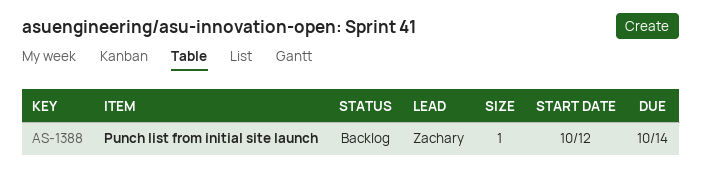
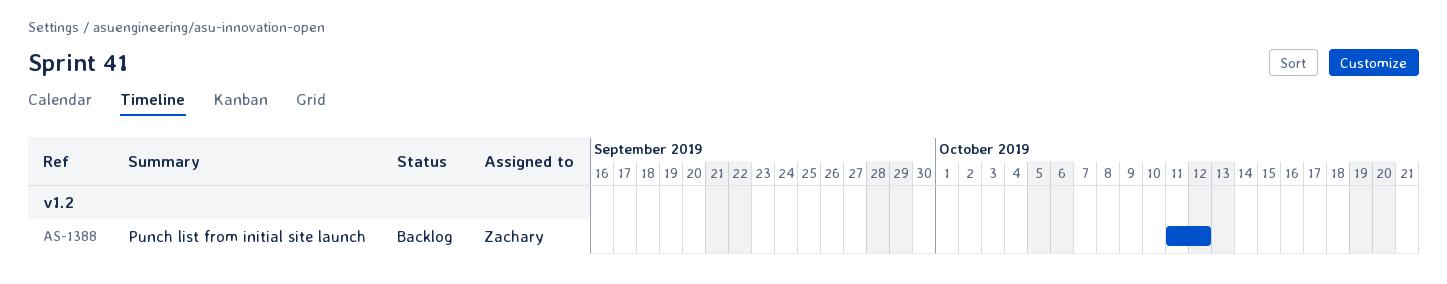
AS-1388, start: Oct 12 -> Oct 11
AS-1388, due: Oct 14 -> Oct 12

